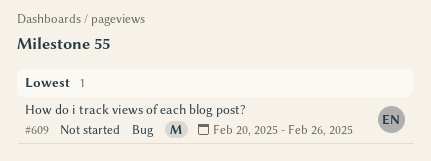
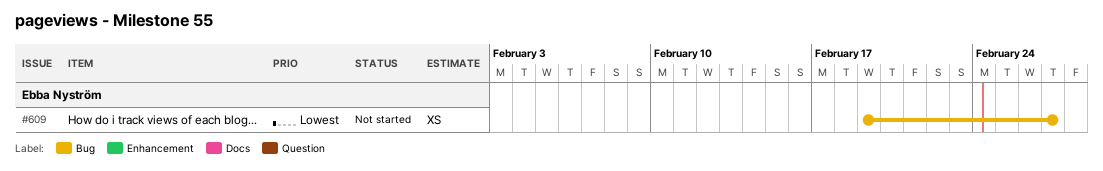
#609, estimate: M -> XS
#609, start: Feb 20 -> Feb 19
#609, due: Feb 26 -> Feb 27

